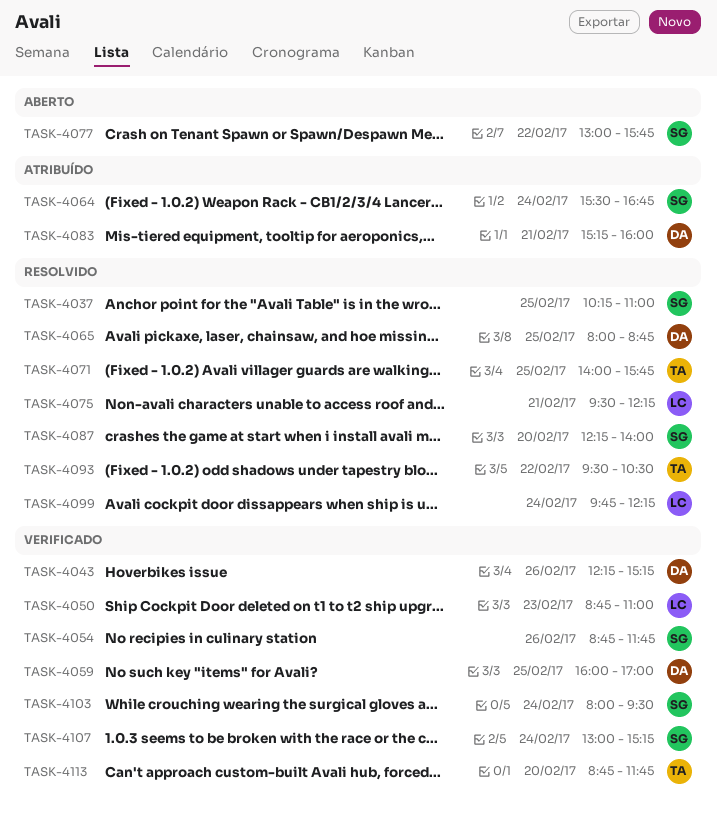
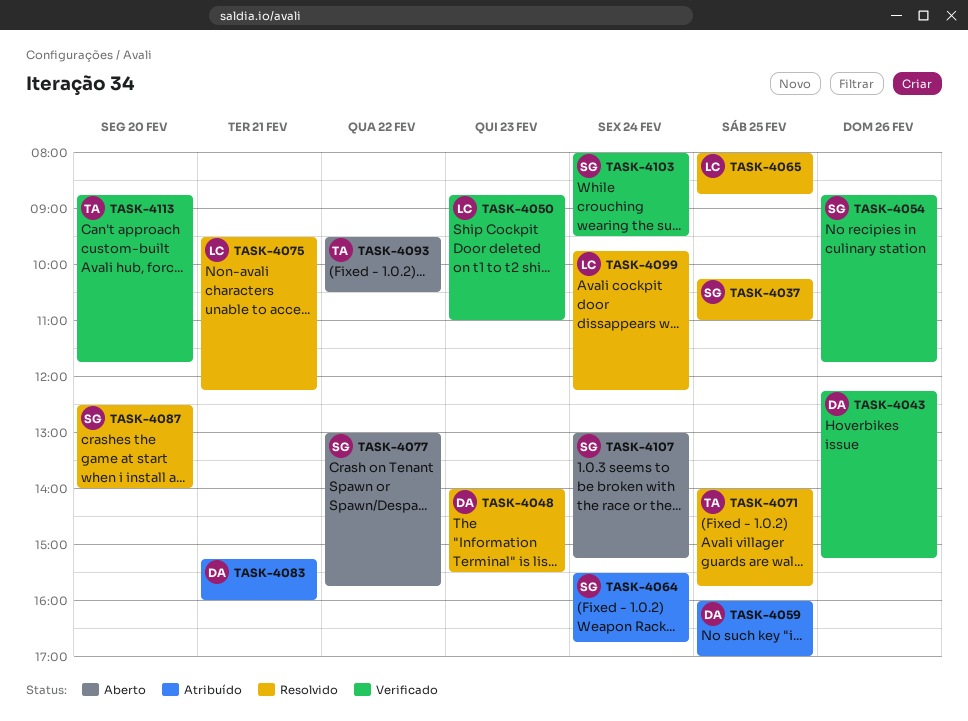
TASK-4048: none -> present
TASK-4059, status: Verificado -> Atribuído
TASK-4065, owner: DA -> LC
TASK-4087, begins: 12:15 -> 12:30
TASK-4093, status: Resolvido -> Aberto
TASK-4107, status: Verificado -> Aberto

